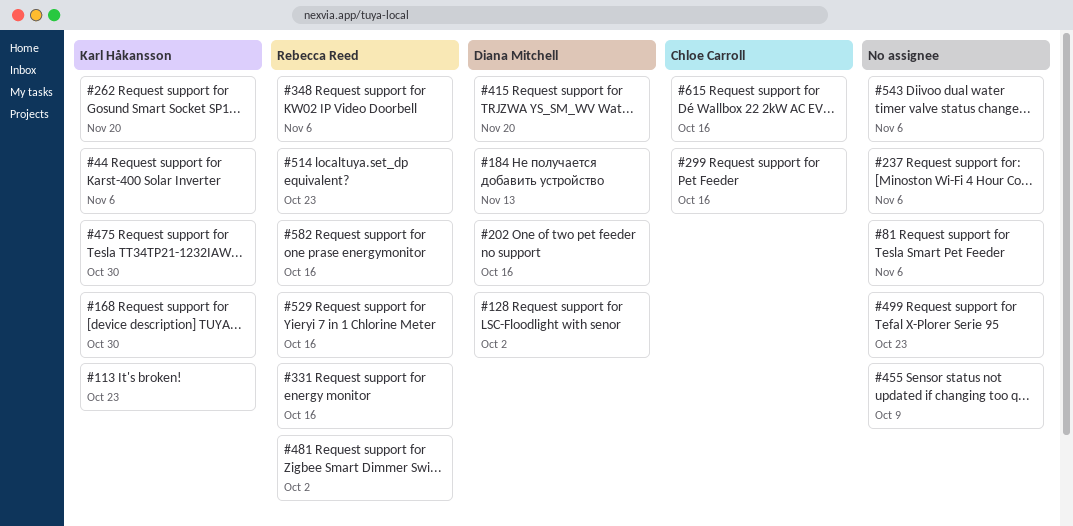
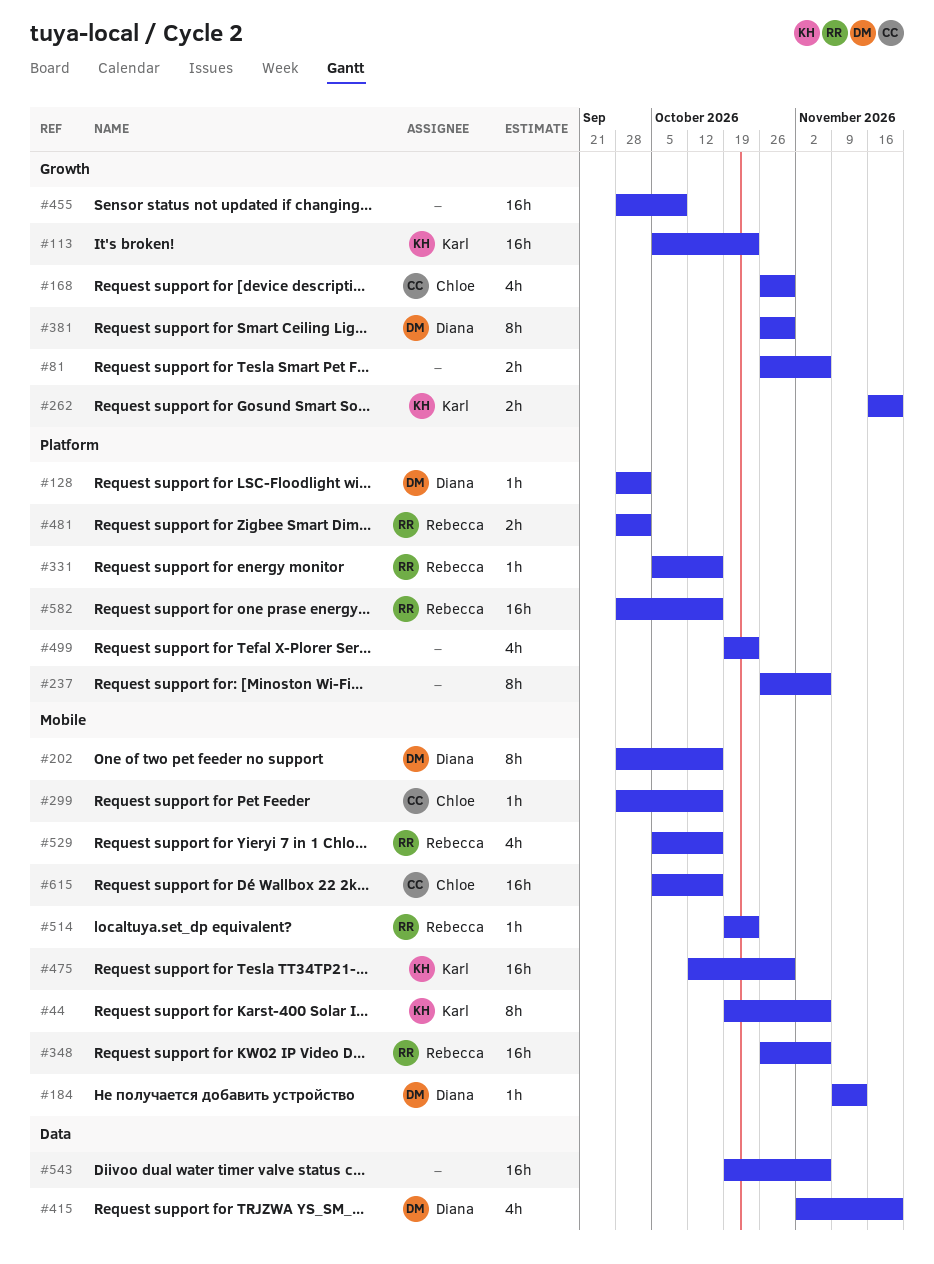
#168, owner: Karl Håkansson -> Chloe Carroll
#381: none -> present

